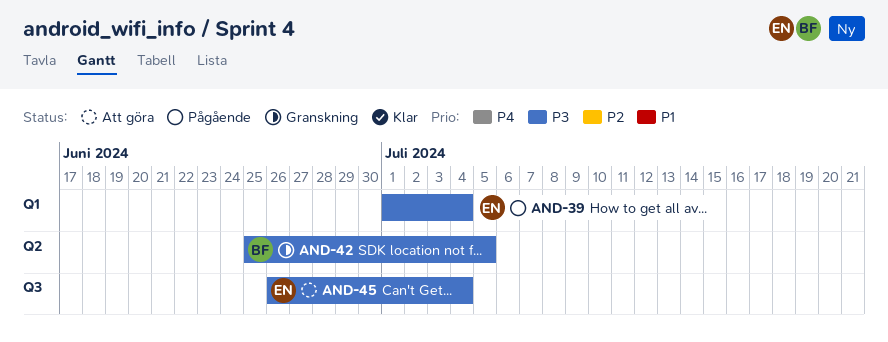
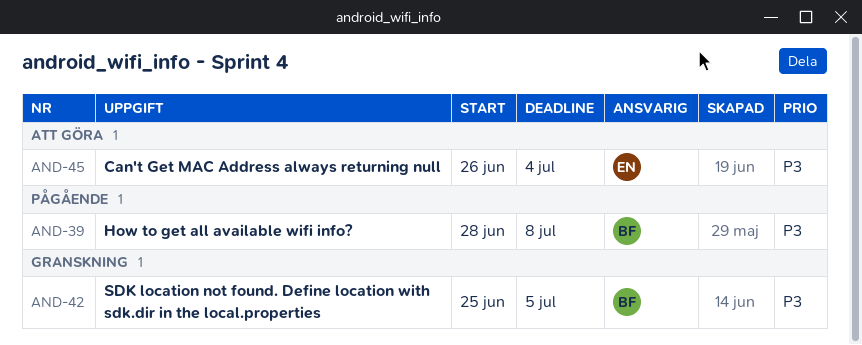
AND-39, owner: EN -> BF
AND-39, start: Jul 1 -> Jun 28
AND-39, due: Jul 4 -> Jul 8

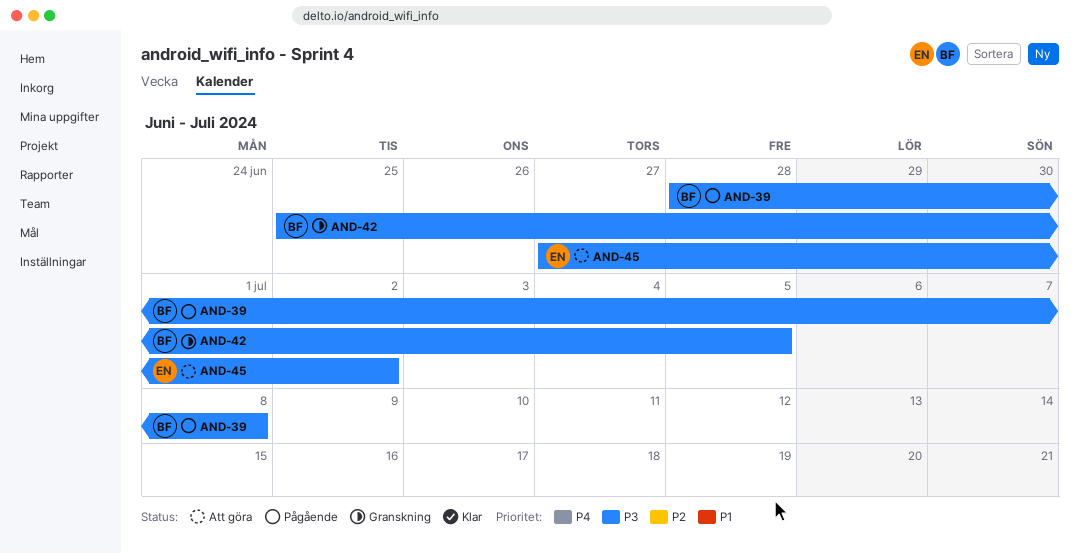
AND-45, start: Jun 26 -> Jun 27
AND-45, due: Jul 4 -> Jul 2

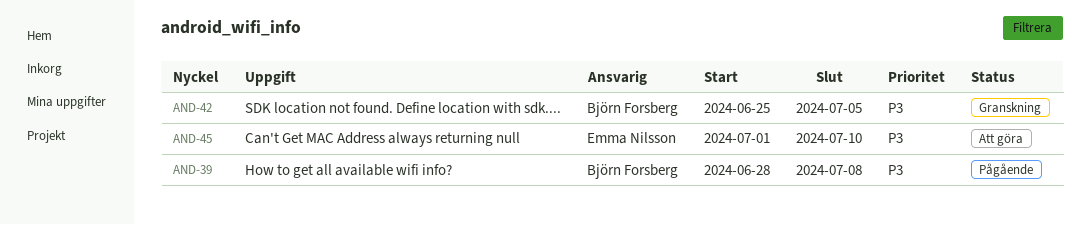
AND-45, start: Jun 27 -> Jul 1
AND-45, due: Jul 2 -> Jul 10

